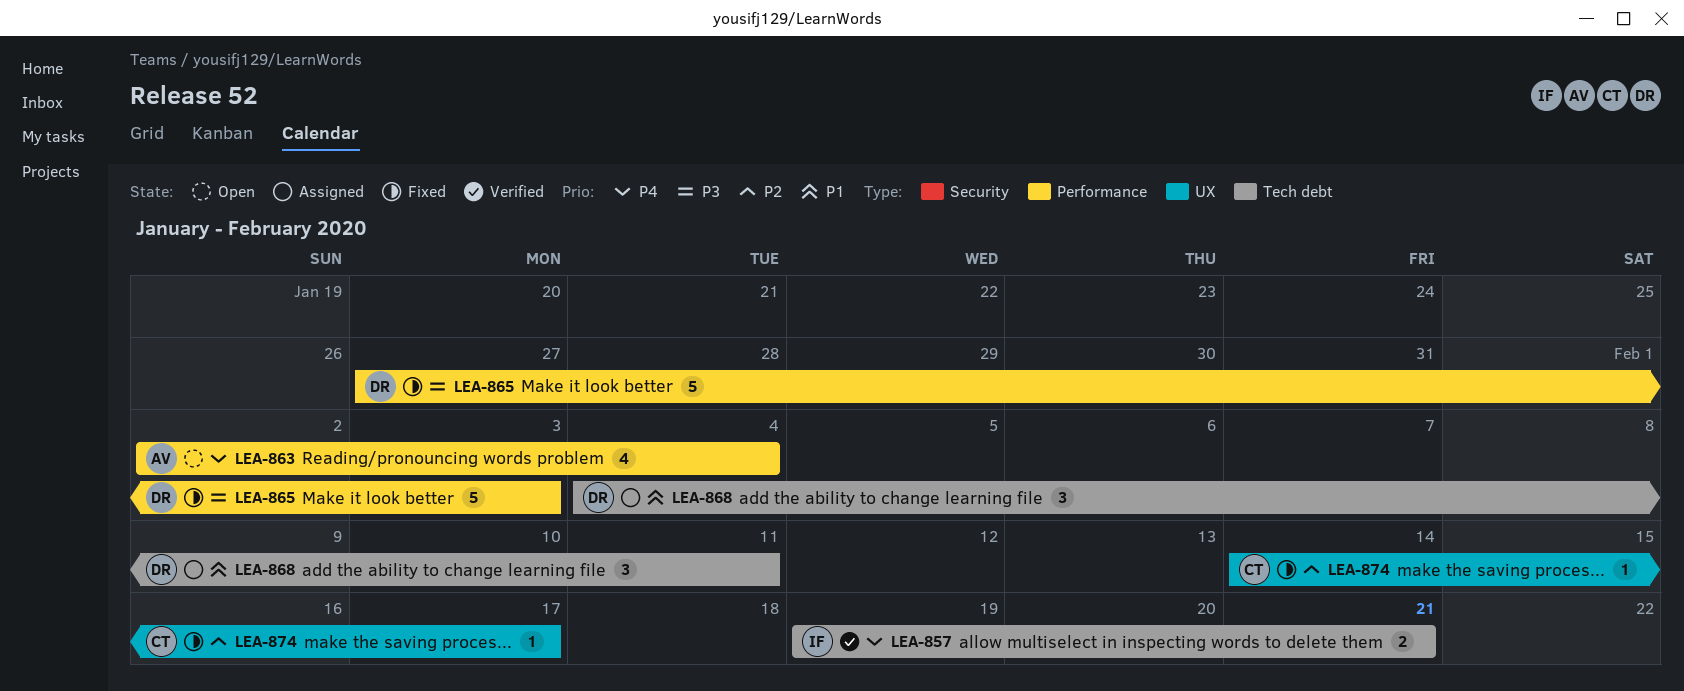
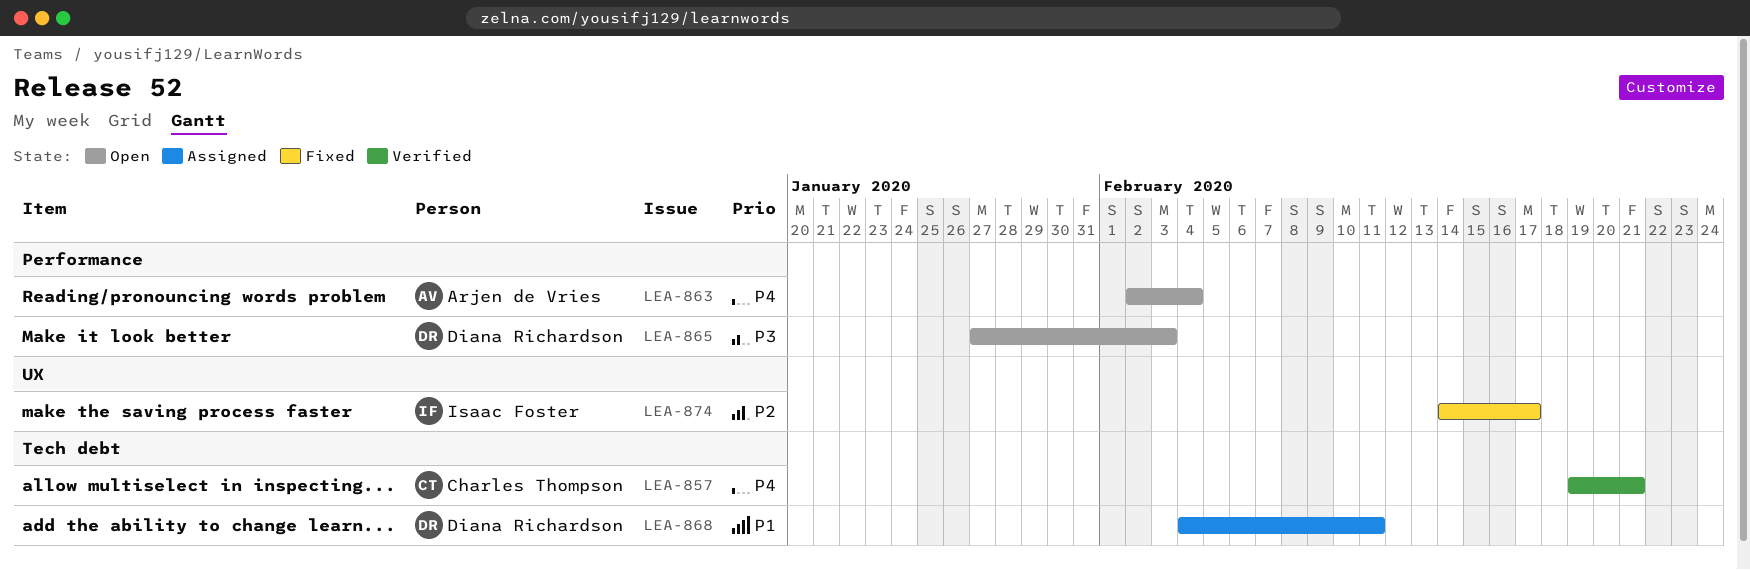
LEA-857, owner: Isaac Foster -> Charles Thompson
LEA-865, status: Fixed -> Open
LEA-874, owner: Charles Thompson -> Isaac Foster

